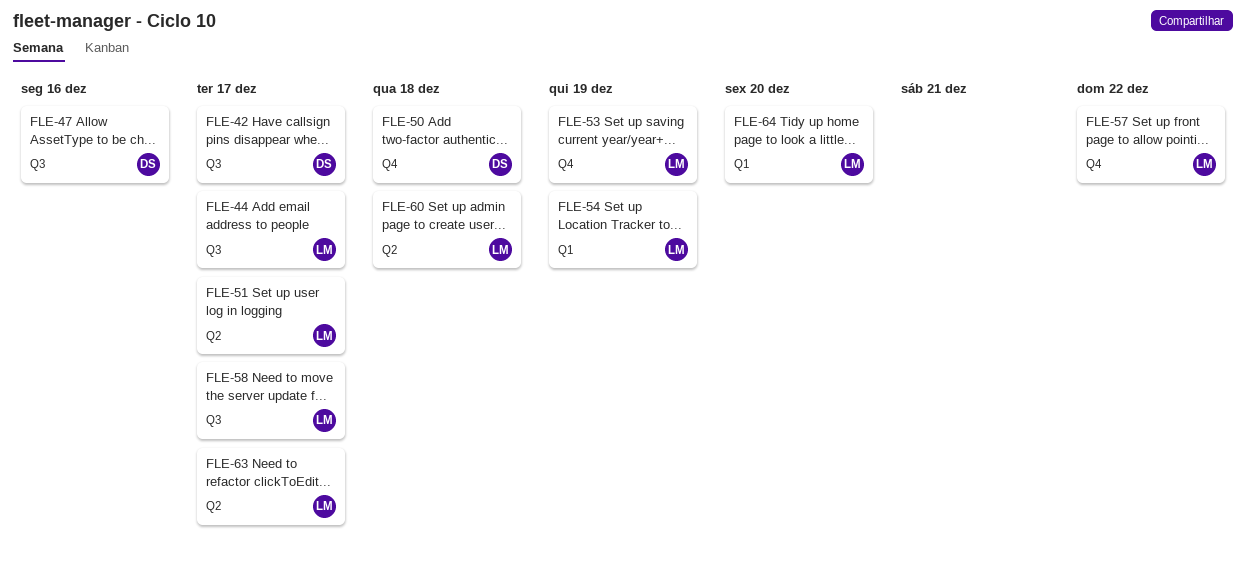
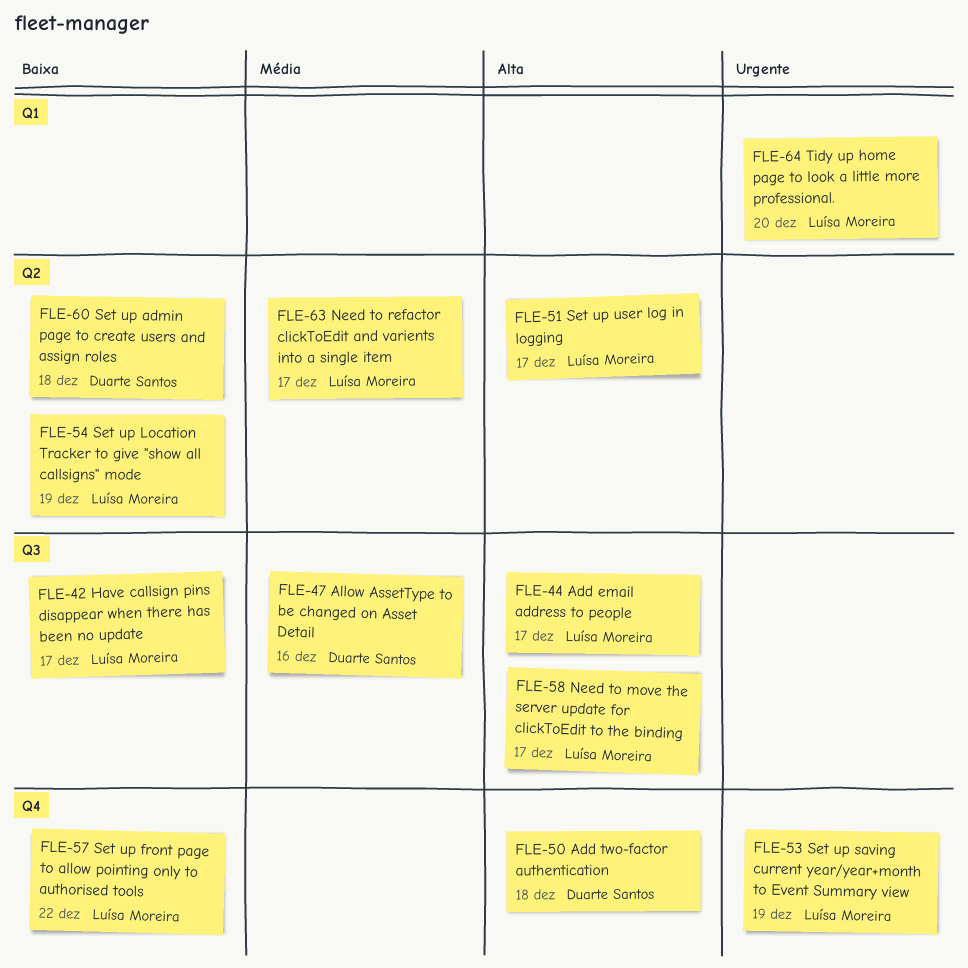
FLE-42, owner: Duarte Santos -> Luísa Moreira
FLE-54, label: Q1 -> Q2
FLE-60, owner: Luísa Moreira -> Duarte Santos

